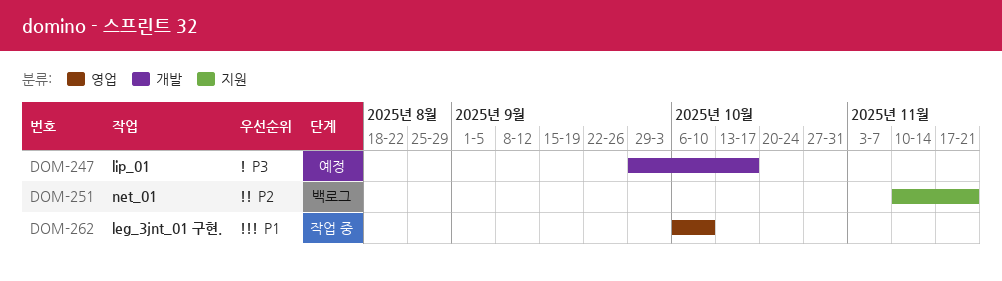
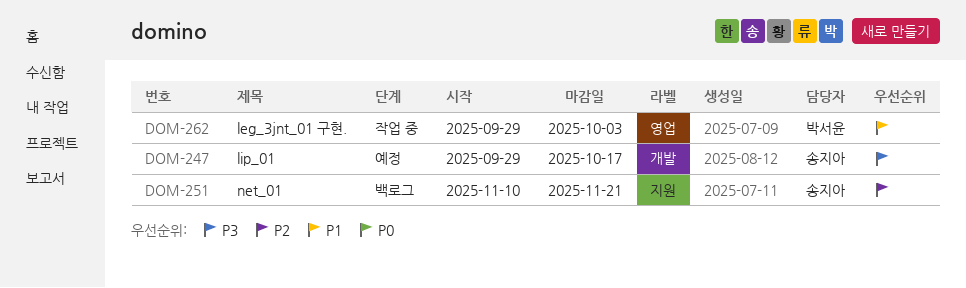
DOM-262, start: Oct 6 -> Sep 29
DOM-262, due: Oct 10 -> Oct 3

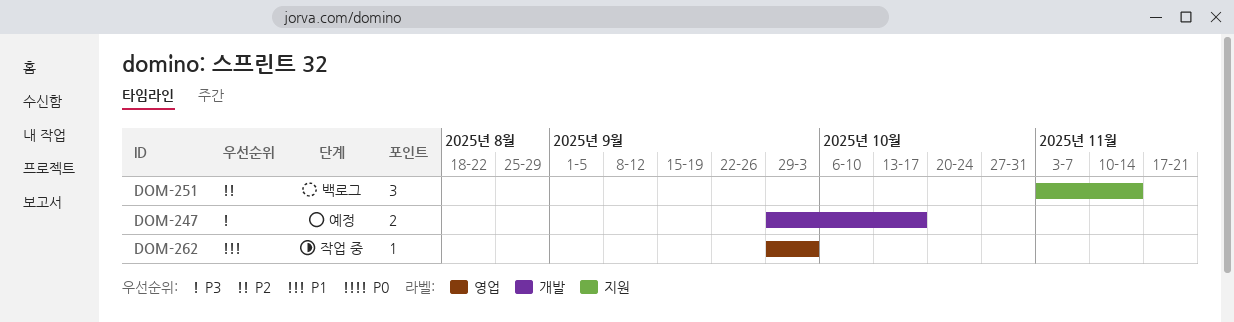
DOM-251, start: Nov 10 -> Nov 3
DOM-251, due: Nov 21 -> Nov 14

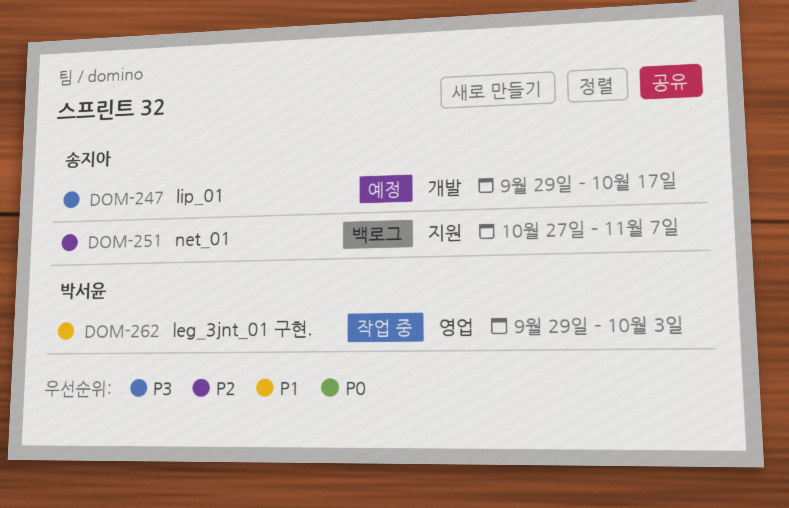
DOM-251, start: Nov 3 -> Oct 27
DOM-251, due: Nov 14 -> Nov 7

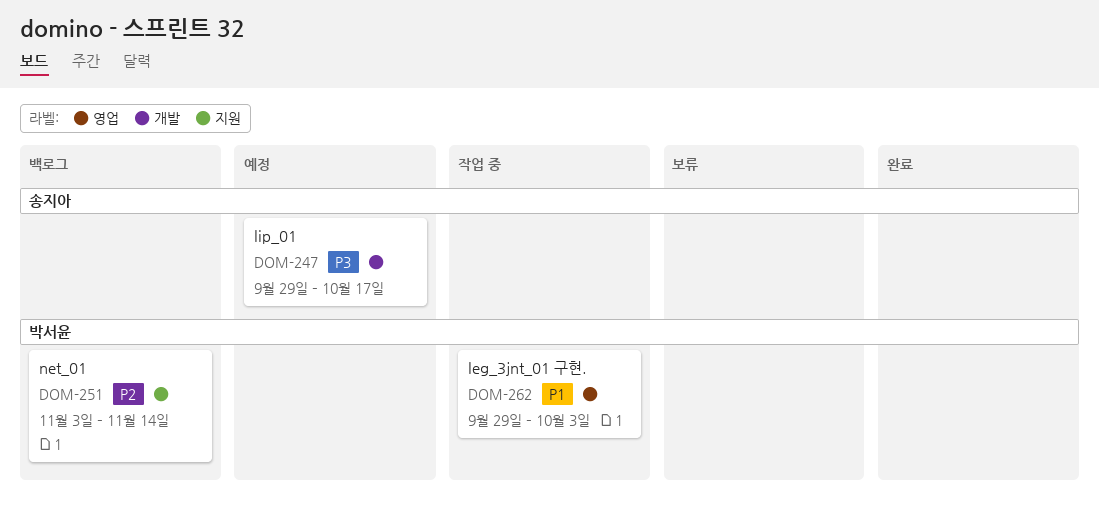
DOM-251, owner: 송지아 -> 박서윤
DOM-251, start: Oct 27 -> Nov 3
DOM-251, due: Nov 7 -> Nov 14

